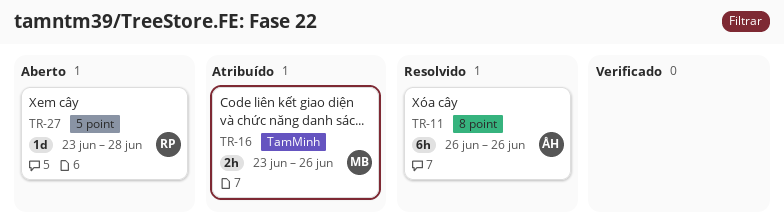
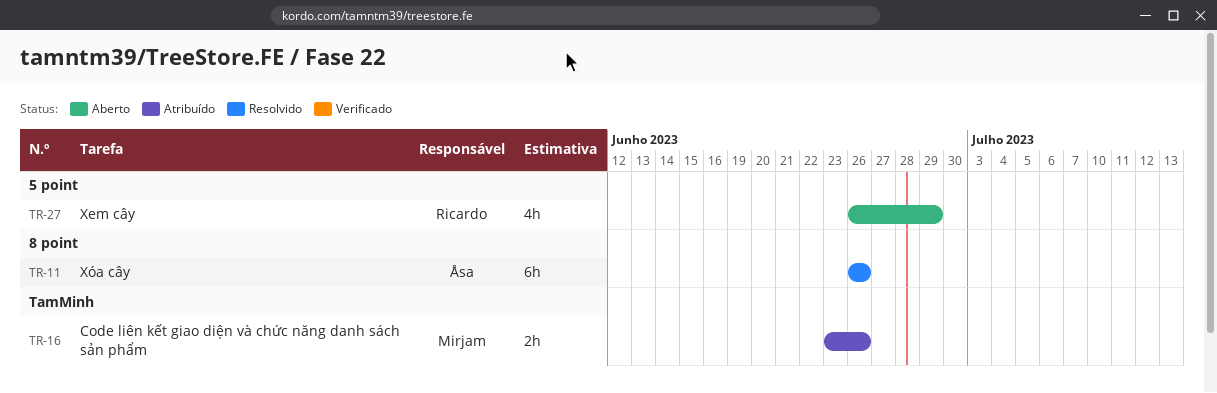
TR-27, estimate: 1d -> 4h
TR-27, start: Jun 23 -> Jun 26
TR-27, due: Jun 28 -> Jun 29

